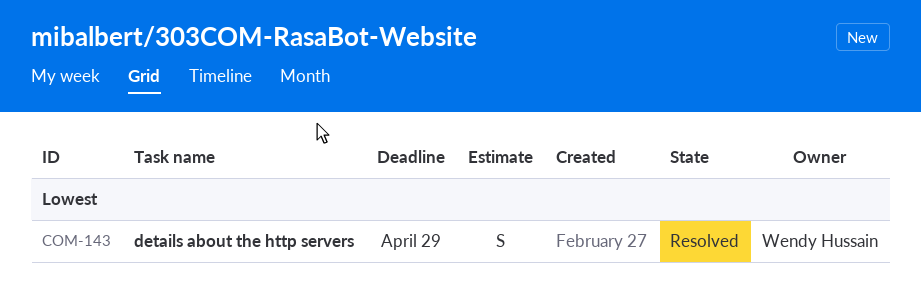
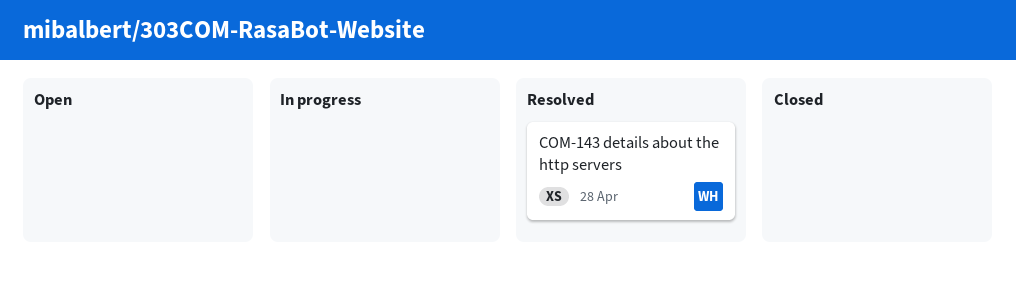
COM-143, estimate: S -> XS
COM-143, due: Apr 29 -> Apr 28

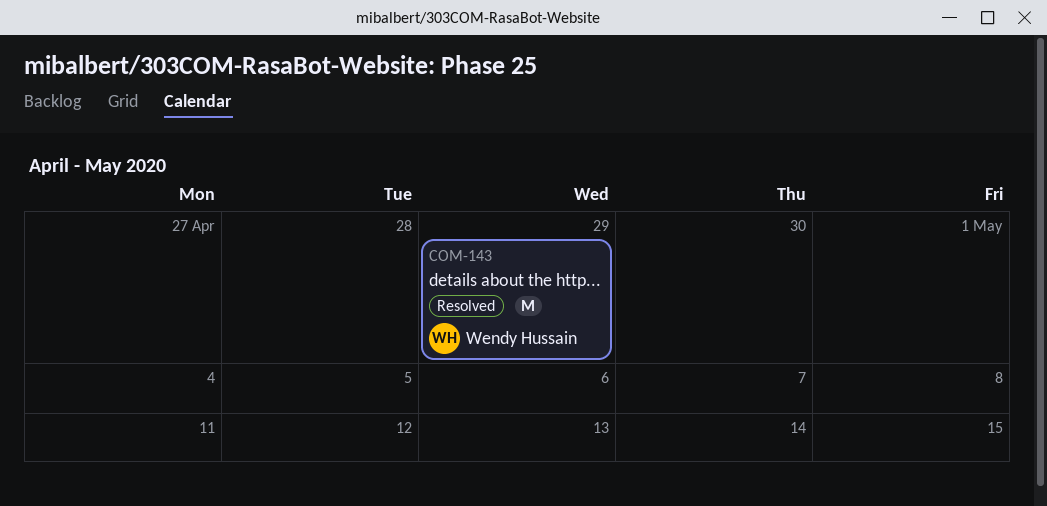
COM-143, estimate: XS -> M
COM-143, due: Apr 28 -> Apr 29

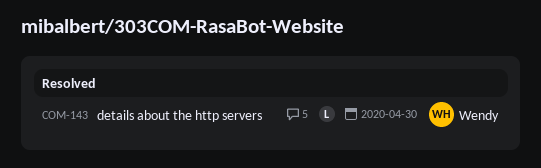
COM-143, estimate: M -> L
COM-143, due: Apr 29 -> Apr 30

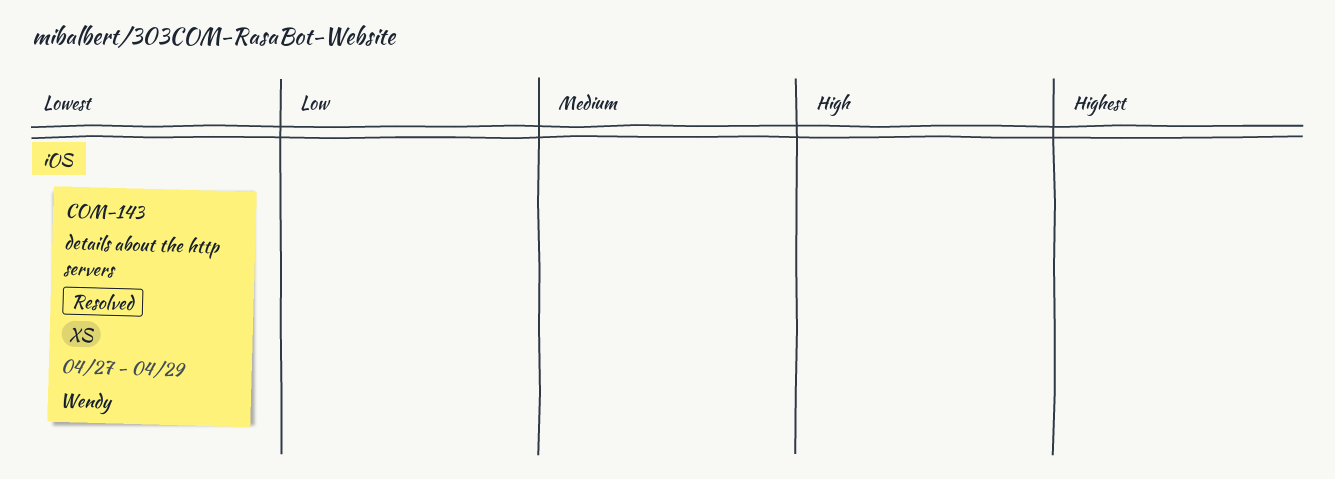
COM-143, estimate: L -> XS
COM-143, due: Apr 30 -> Apr 29

